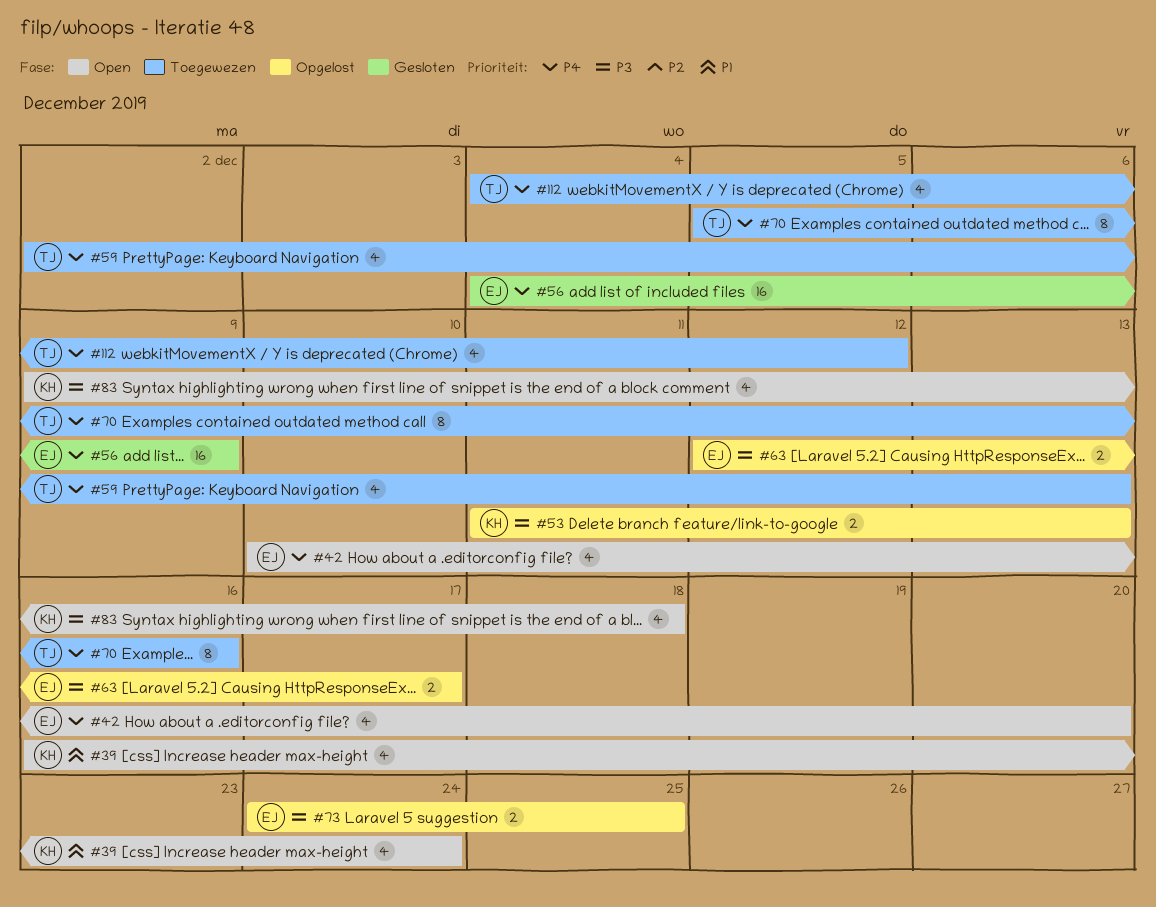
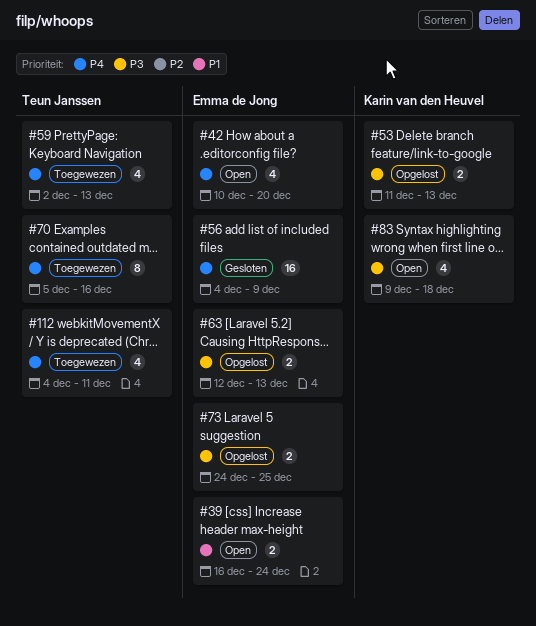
#39, owner: Karin van den Heuvel -> Emma de Jong
#39, estimate: 4 -> 2
#63, due: Dec 17 -> Dec 13
#112, due: Dec 12 -> Dec 11

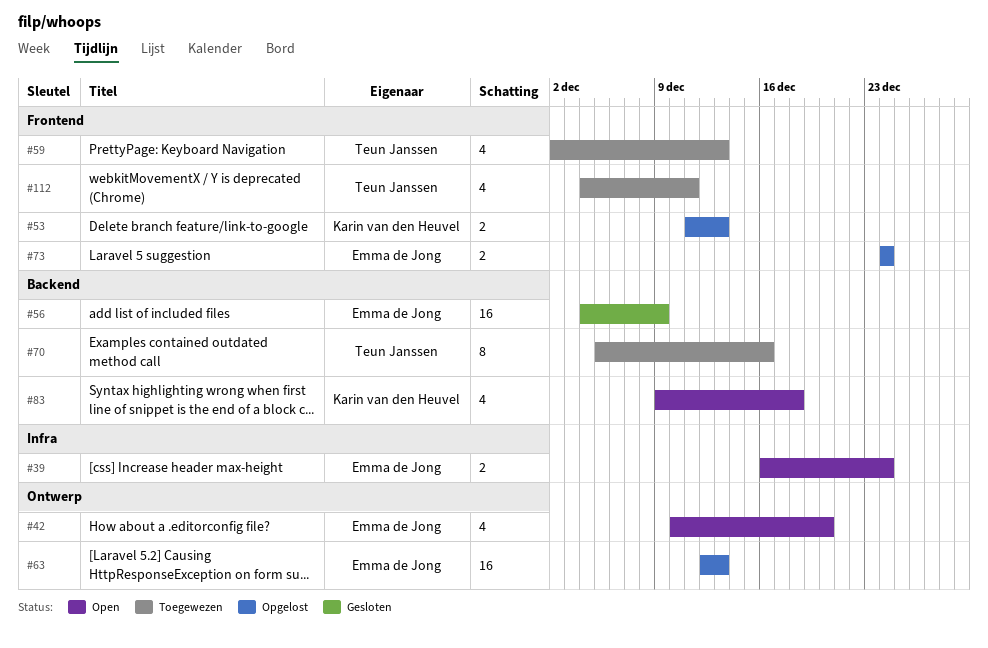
#63, estimate: 2 -> 16
#73, due: Dec 25 -> Dec 24

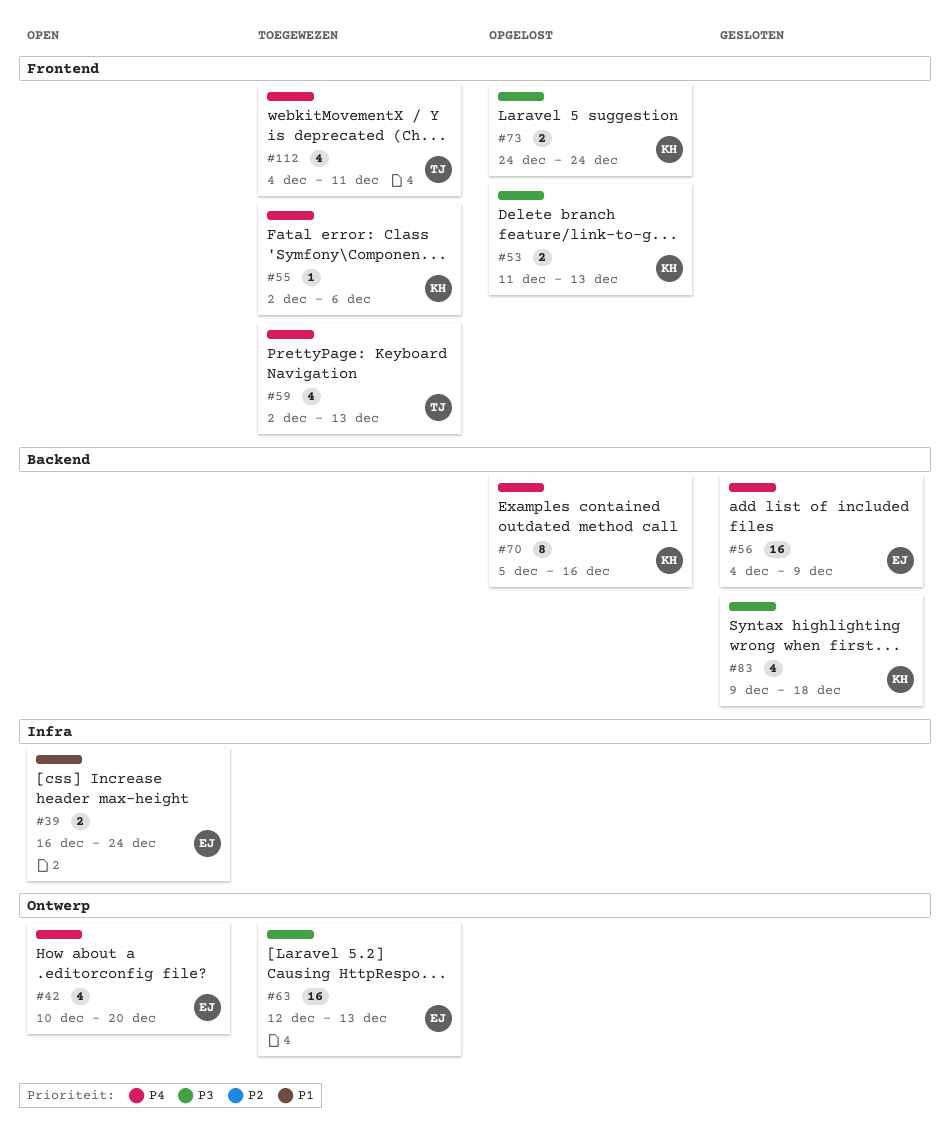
#55: none -> present
#63, status: Opgelost -> Toegewezen
#70, status: Toegewezen -> Opgelost
#70, owner: Teun Janssen -> Karin van den Heuvel
#73, owner: Emma de Jong -> Karin van den Heuvel
#83, status: Open -> Gesloten

